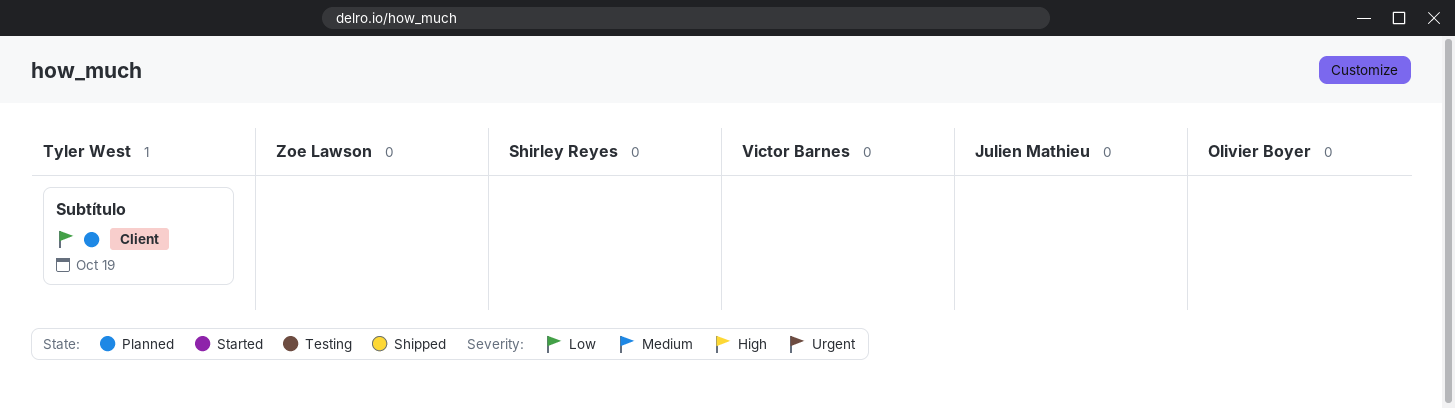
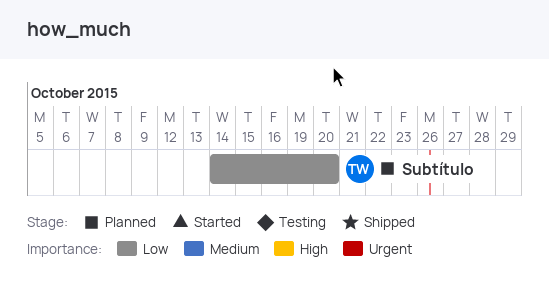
Subtítulo, due: Oct 19 -> Oct 20

